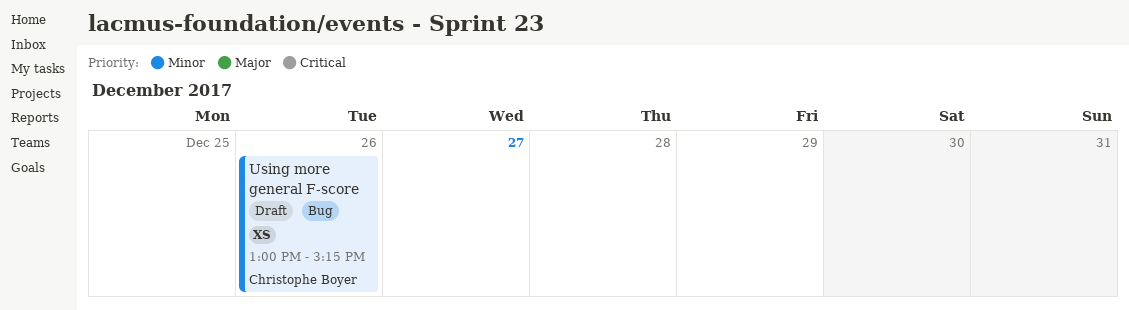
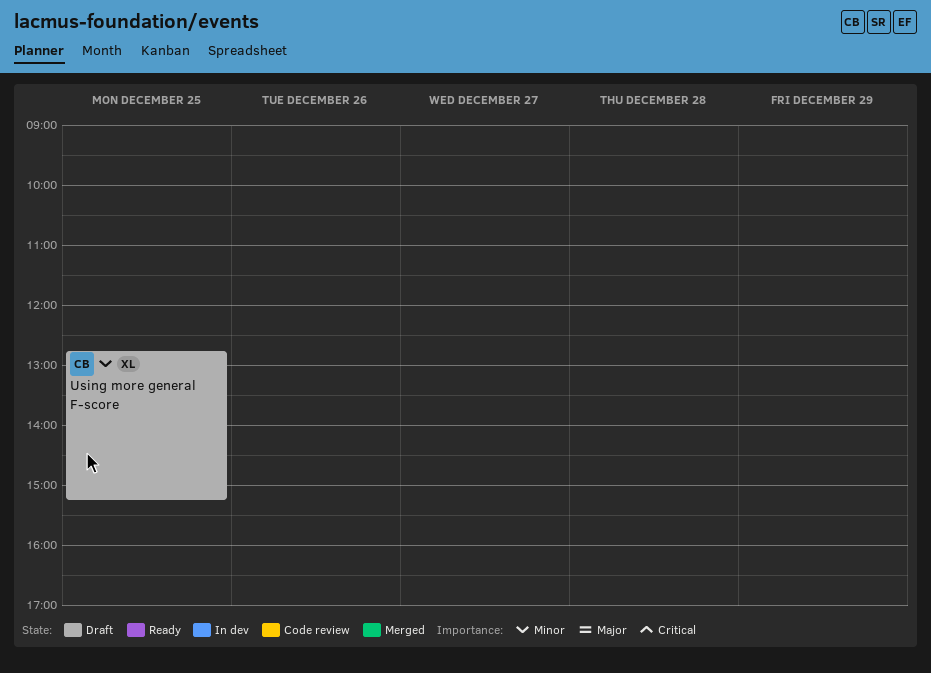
Using more general F-score, estimate: XS -> XL
Using more general F-score, day: Dec 26 -> Dec 25
Using more general F-score, begins: 13:00 -> 12:45

